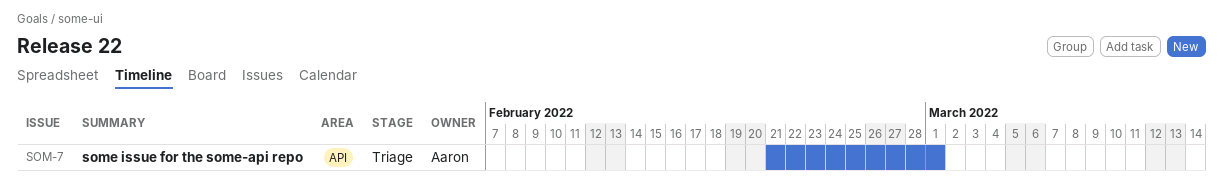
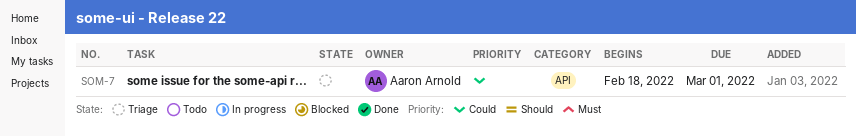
SOM-7, start: Feb 21 -> Feb 18

